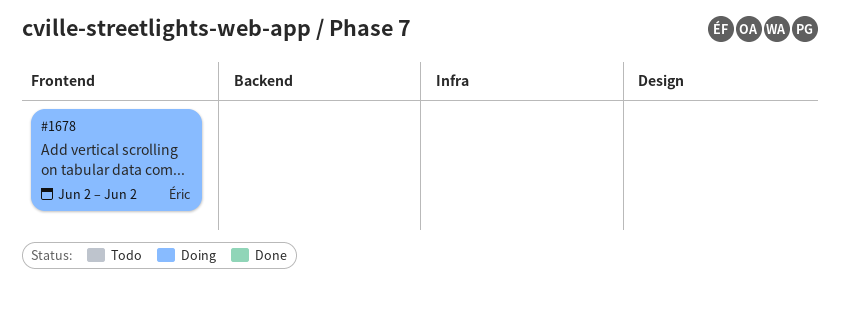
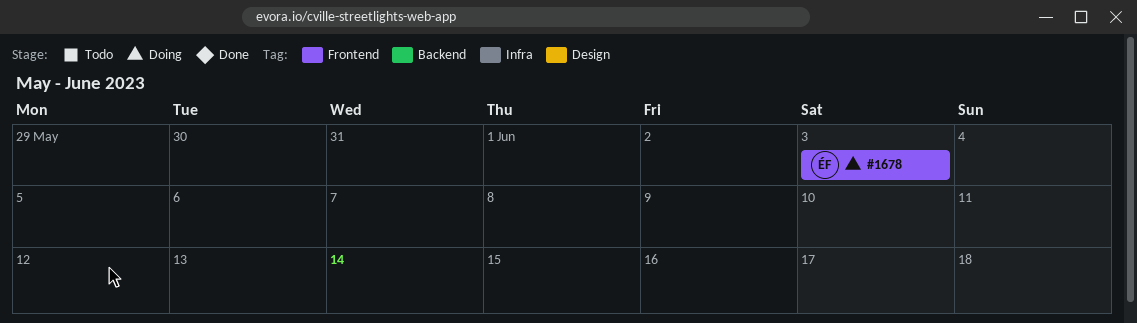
#1678, start: Jun 2 -> Jun 3
#1678, due: Jun 2 -> Jun 3

